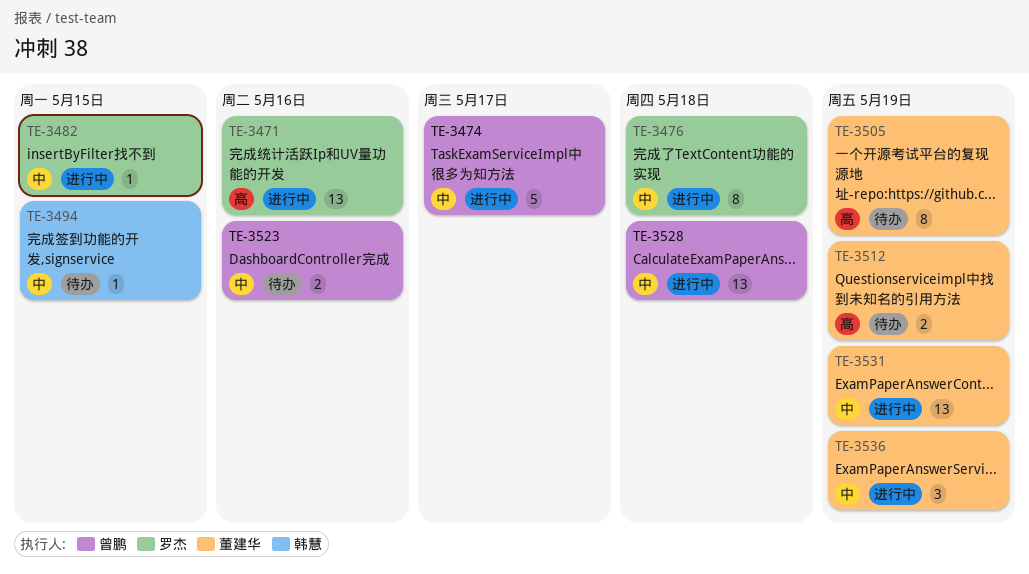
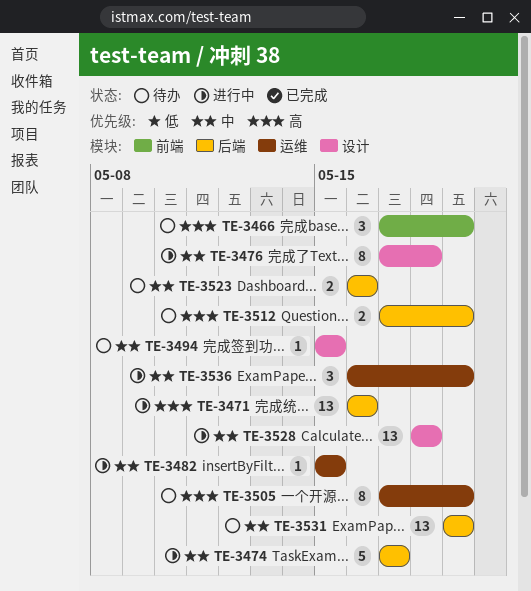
TE-3466: none -> present
TE-3531, status: 进行中 -> 待办

